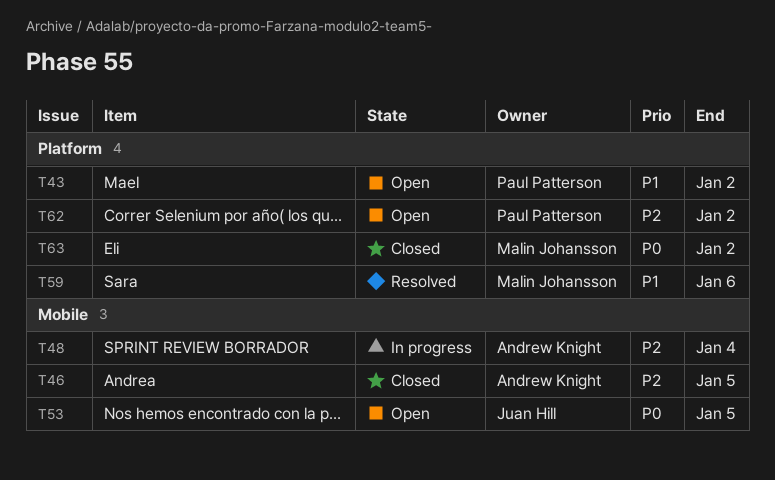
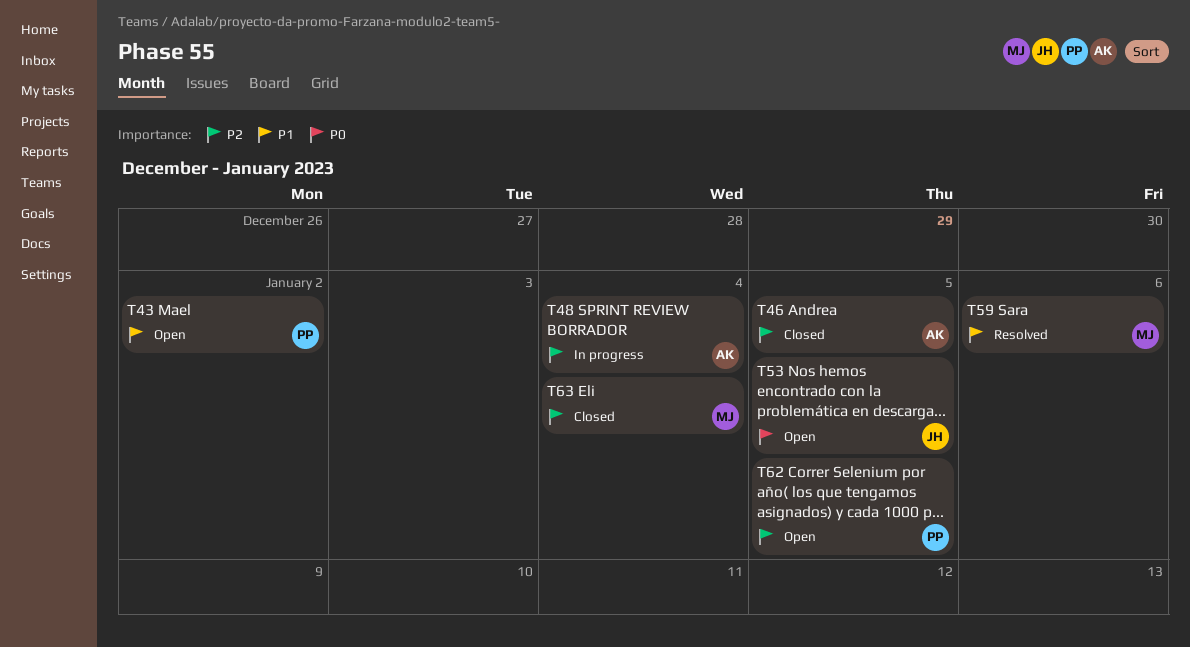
T62, due: Jan 2 -> Jan 5
T63, priority: P0 -> P2
T63, due: Jan 2 -> Jan 4

